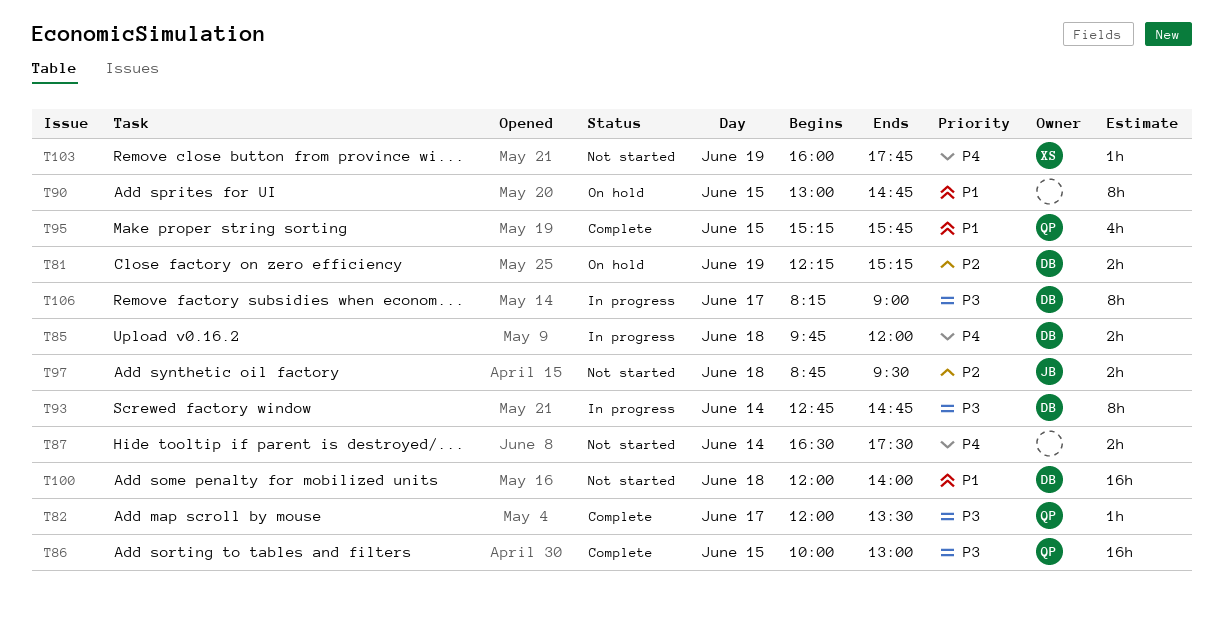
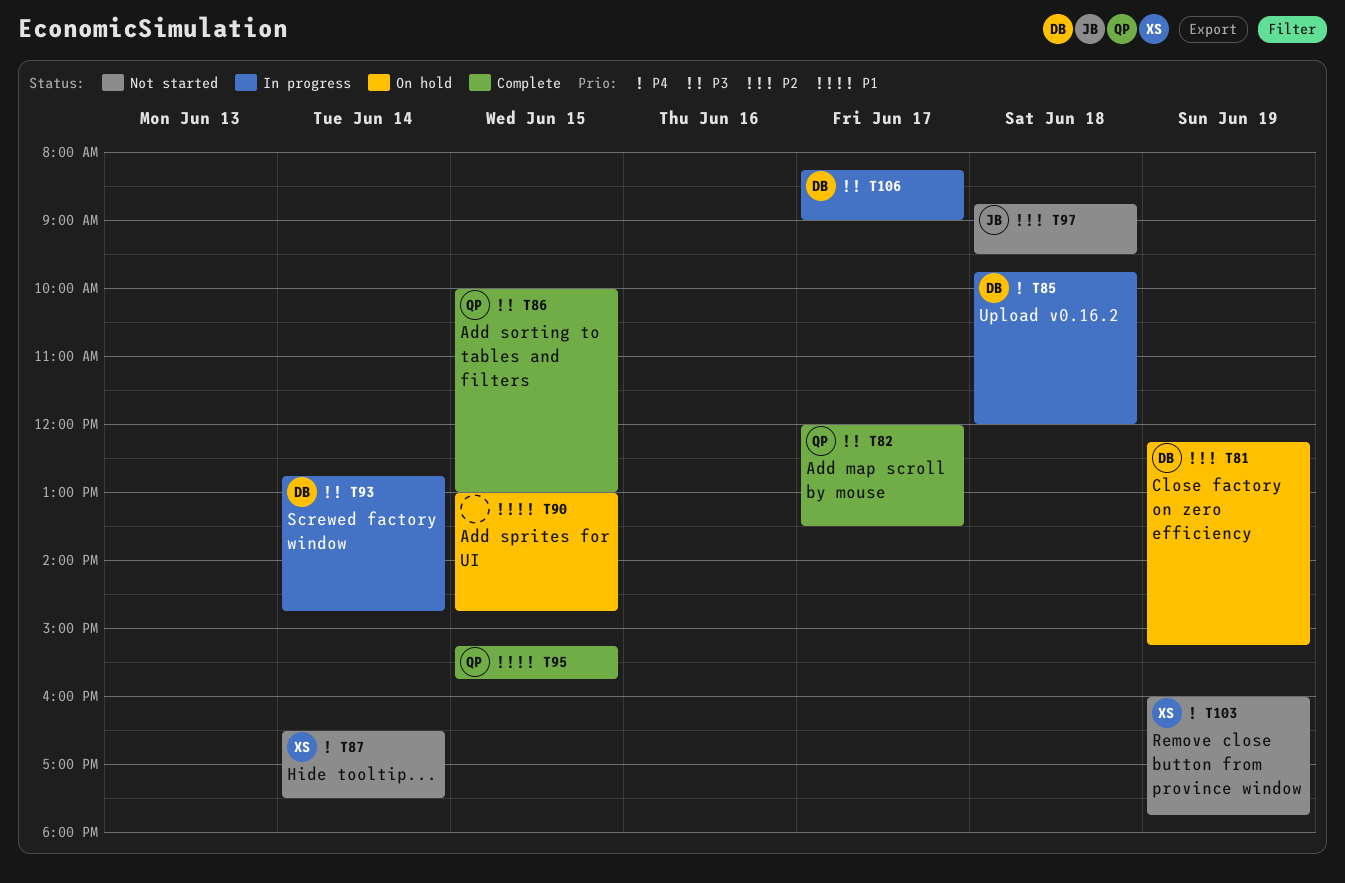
T87, owner: none -> XS
T100: present -> none

